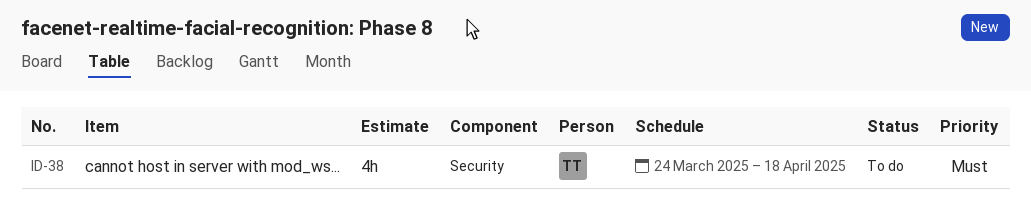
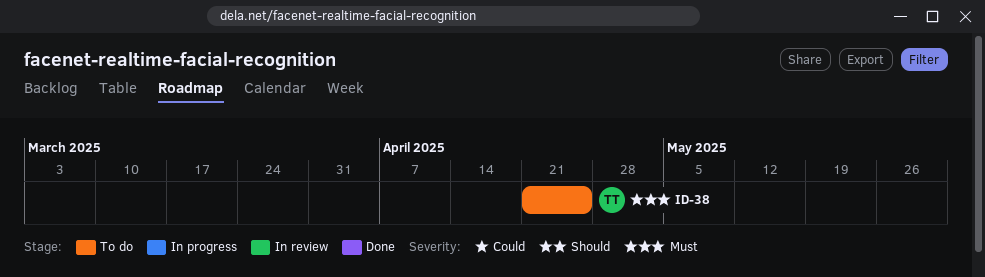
ID-38, start: Mar 24 -> Apr 21
ID-38, due: Apr 18 -> Apr 25

